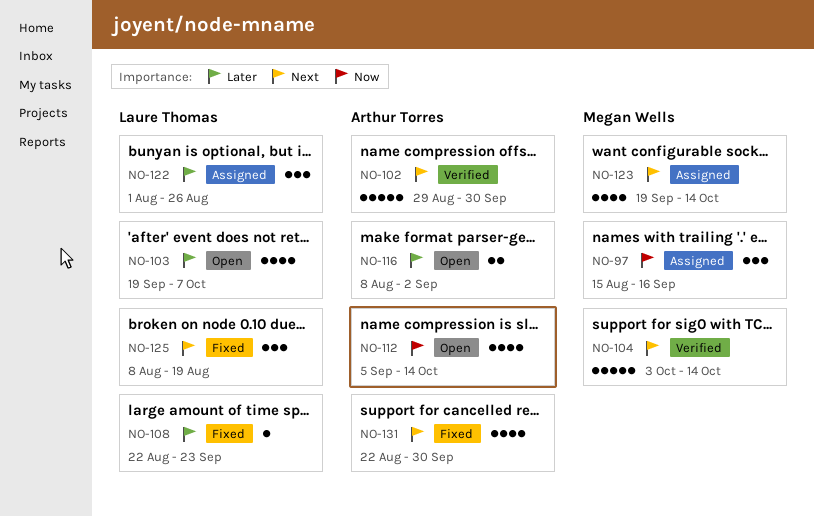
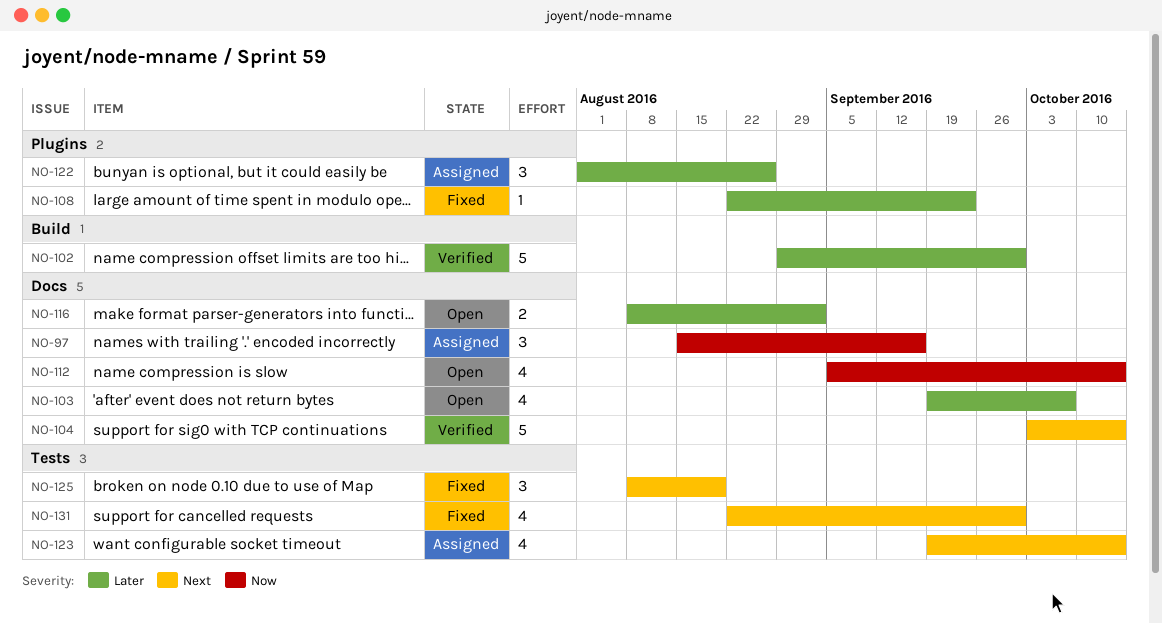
NO-102, priority: Next -> Later

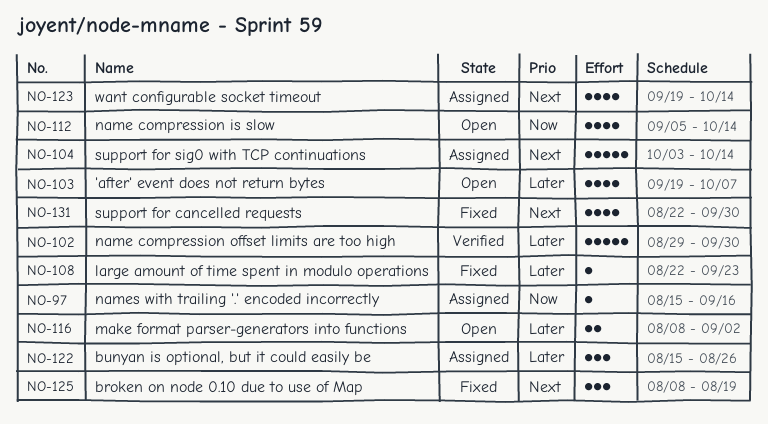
NO-97, estimate: 3 -> 1
NO-104, status: Verified -> Assigned
NO-122, start: Aug 1 -> Aug 15

